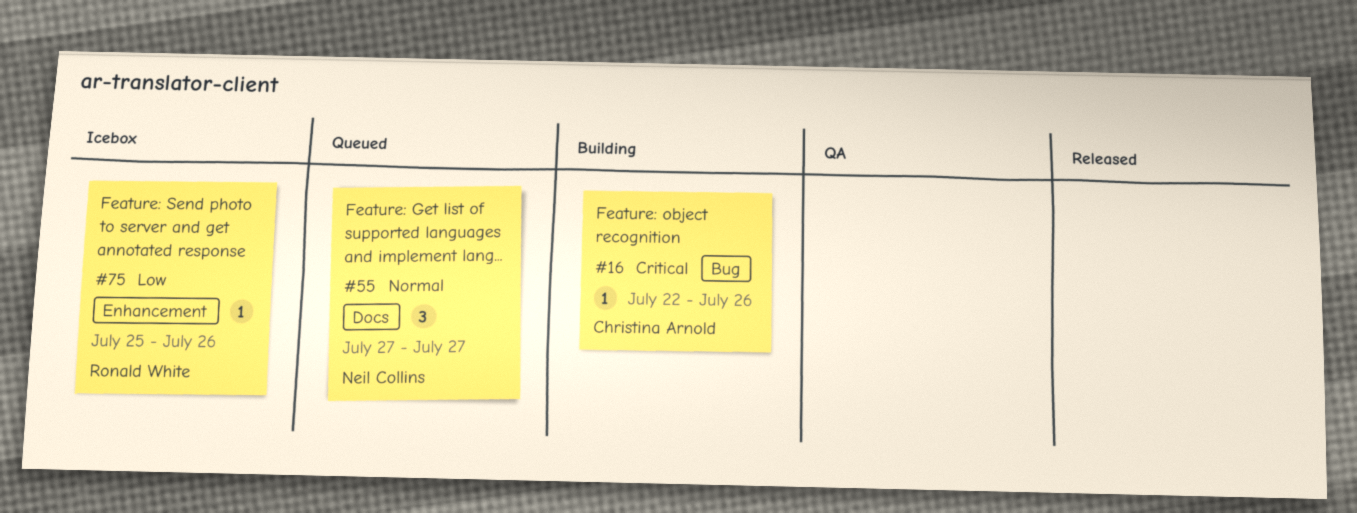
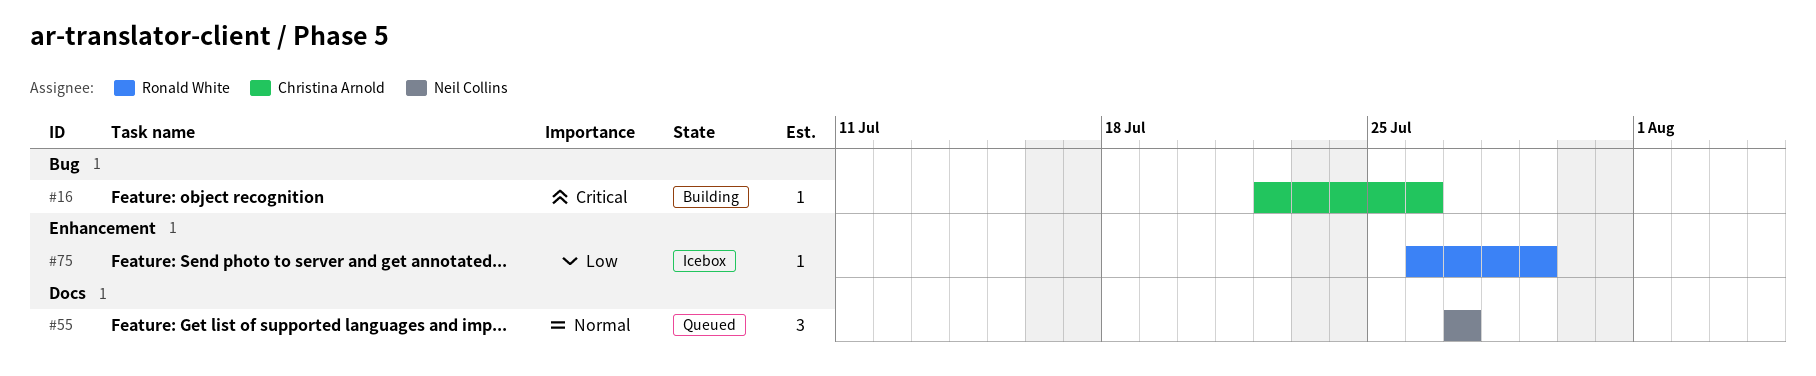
#75, start: Jul 25 -> Jul 26
#75, due: Jul 26 -> Jul 29

